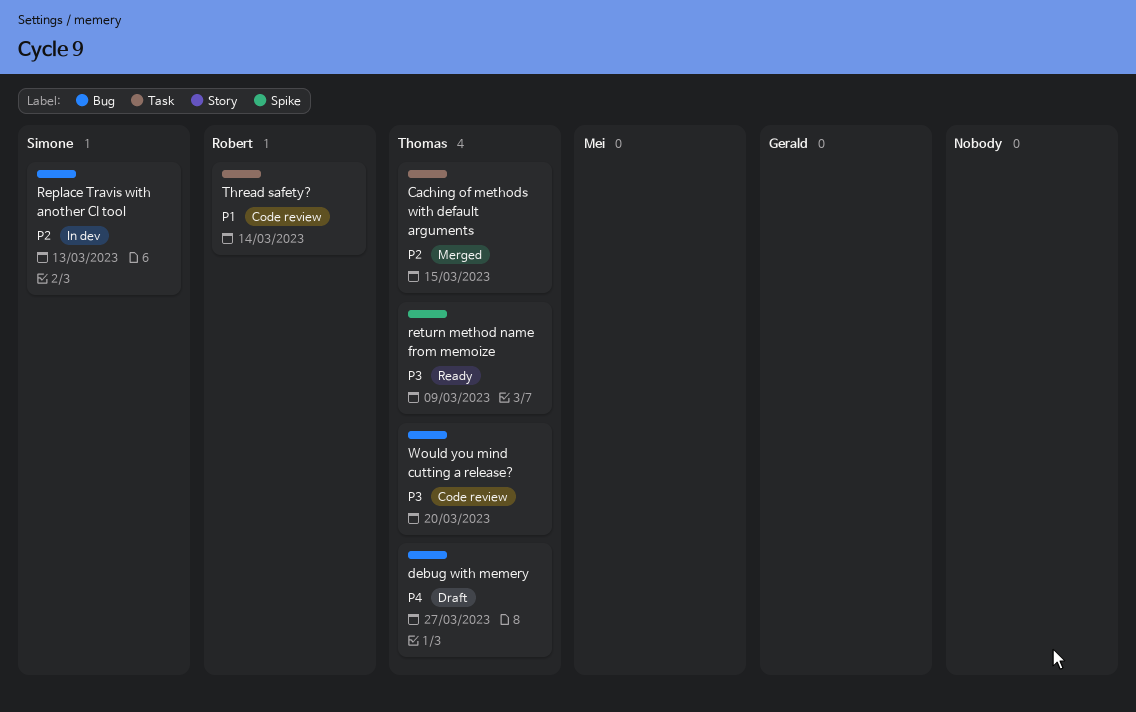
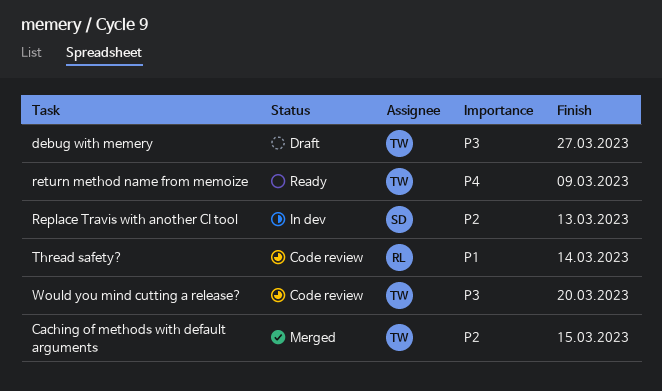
debug with memery, priority: P4 -> P3
return method name from memoize, priority: P3 -> P4

